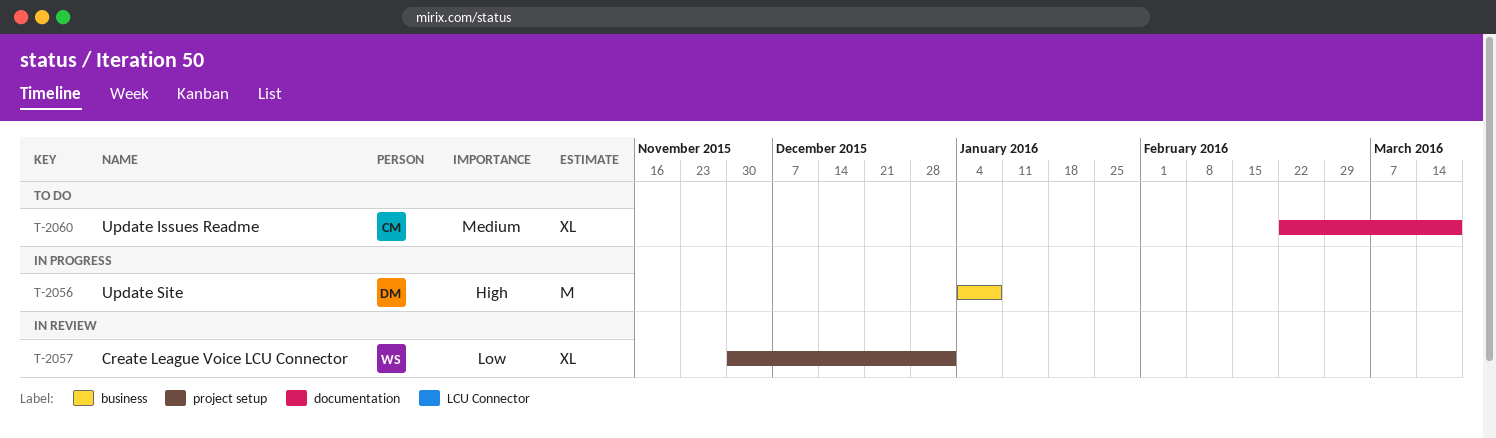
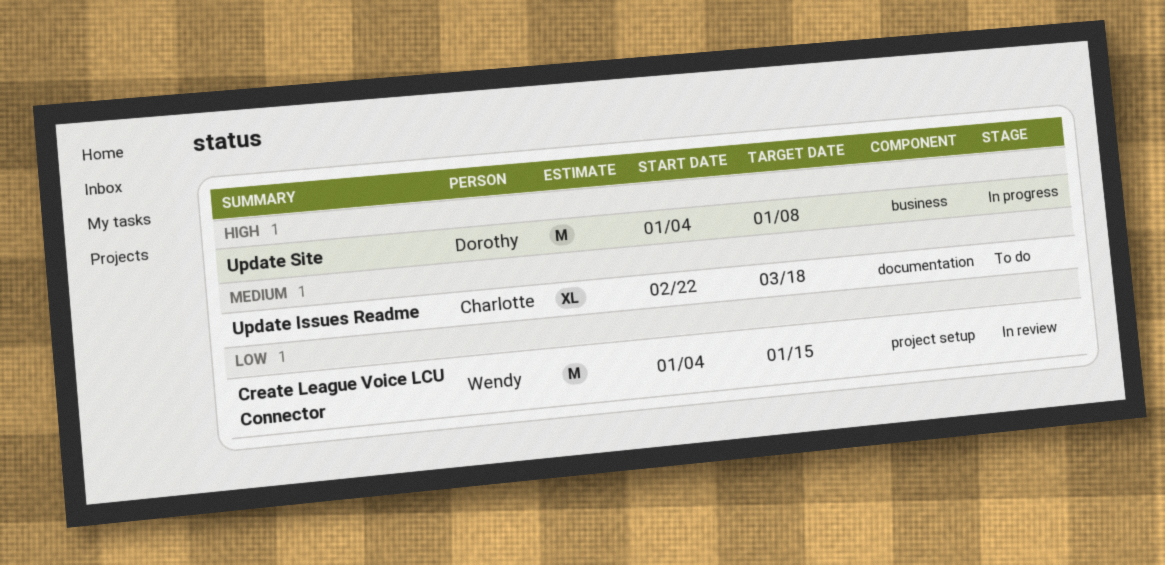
Create League Voice LCU Connector, estimate: XL -> M
Create League Voice LCU Connector, start: Nov 30 -> Jan 4
Create League Voice LCU Connector, due: Jan 1 -> Jan 15

